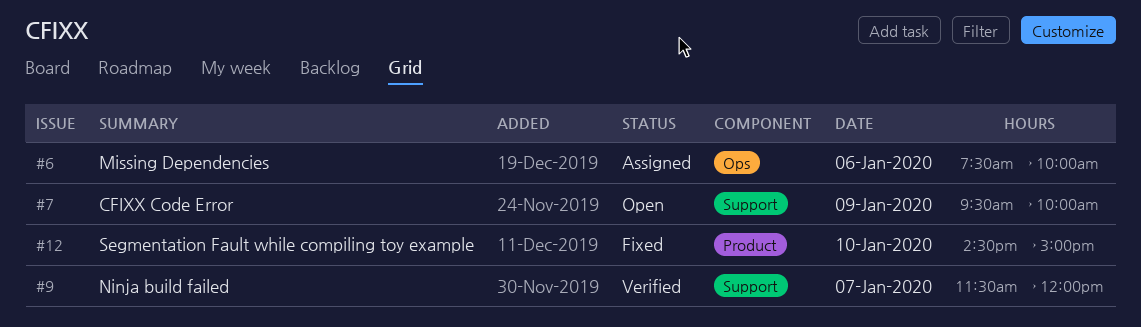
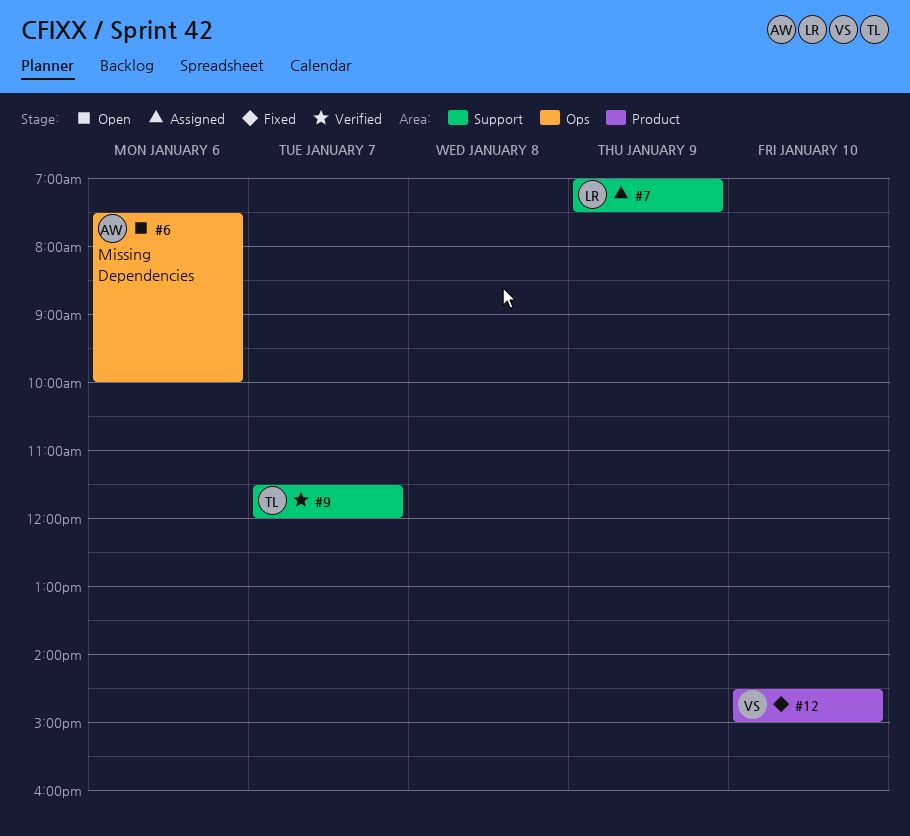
#6, status: Assigned -> Open
#7, status: Open -> Assigned
#7, begins: 09:30 -> 07:00
#7, ends: 10:00 -> 07:30

